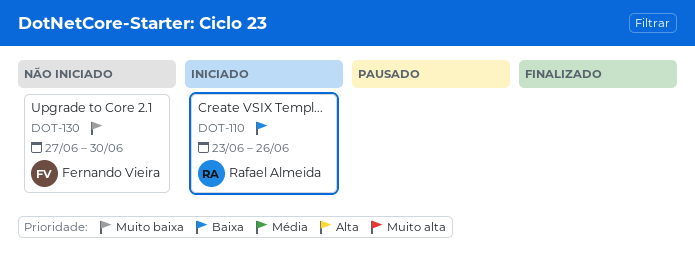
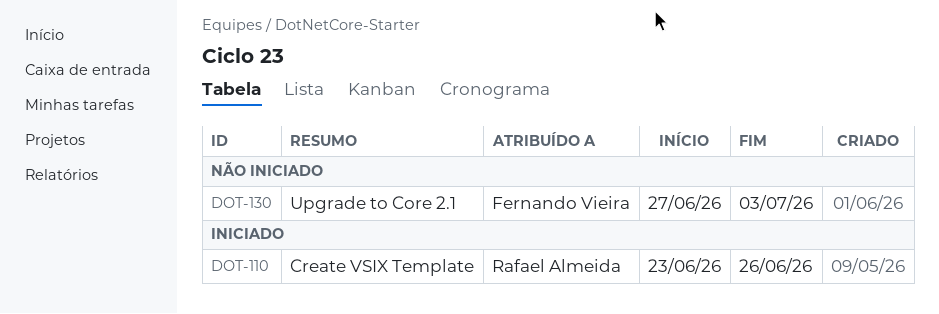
DOT-130, due: Jun 30 -> Jul 3

